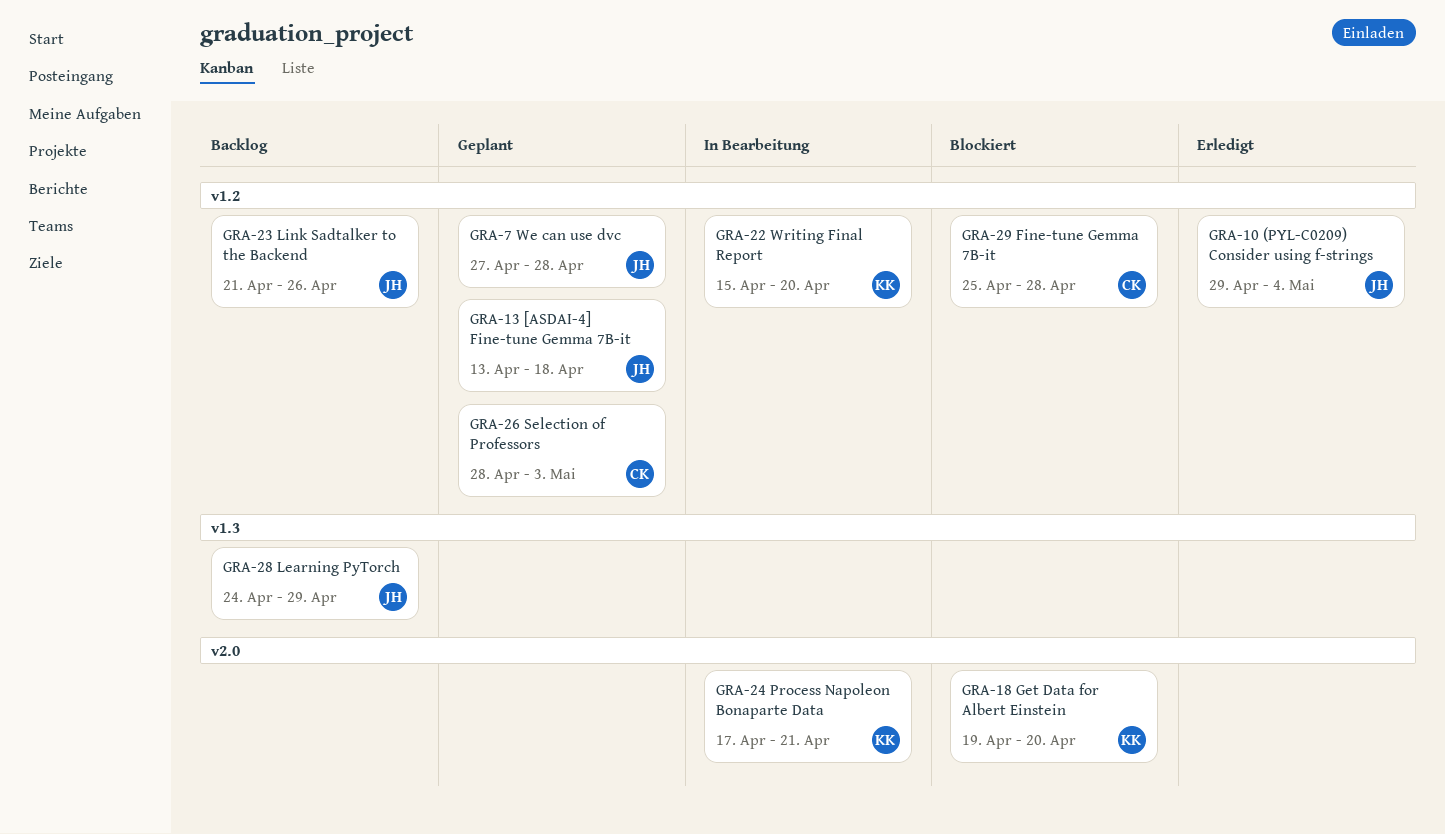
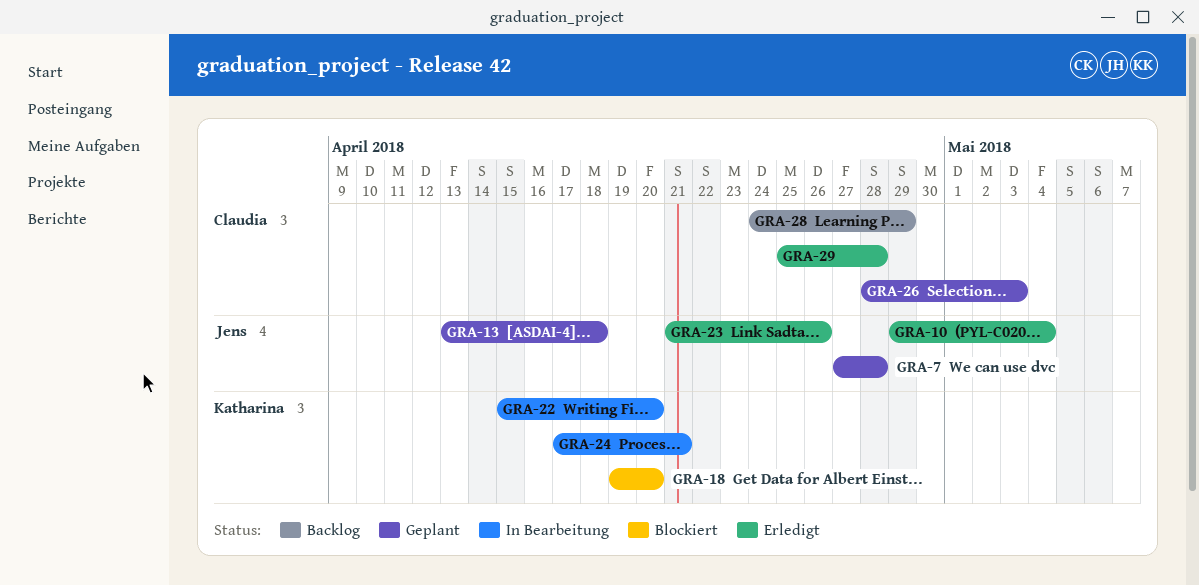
GRA-23, status: Backlog -> Erledigt
GRA-28, owner: Jens -> Claudia
GRA-29, status: Blockiert -> Erledigt

